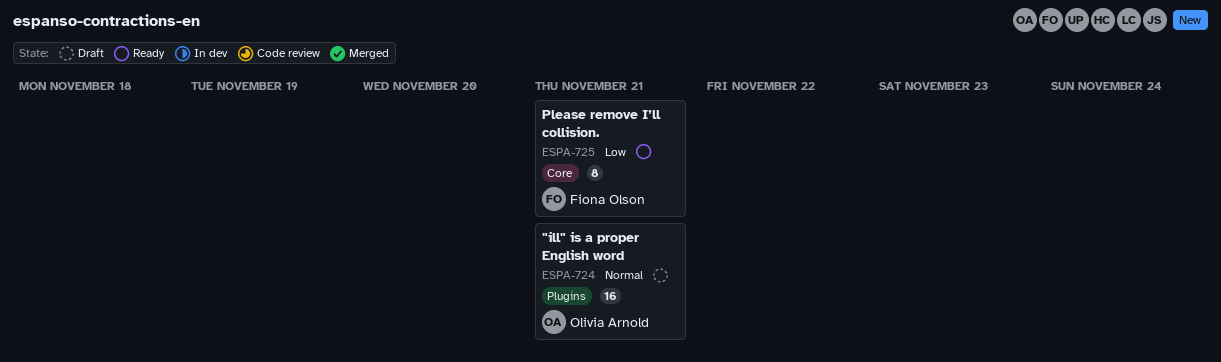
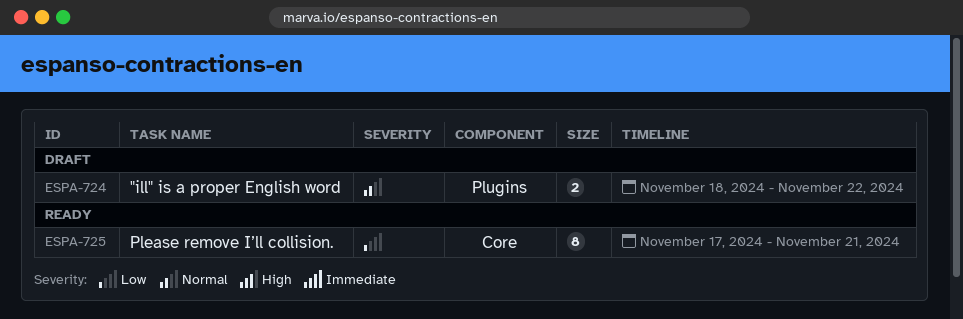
ESPA-724, estimate: 16 -> 2
ESPA-724, due: Nov 21 -> Nov 22

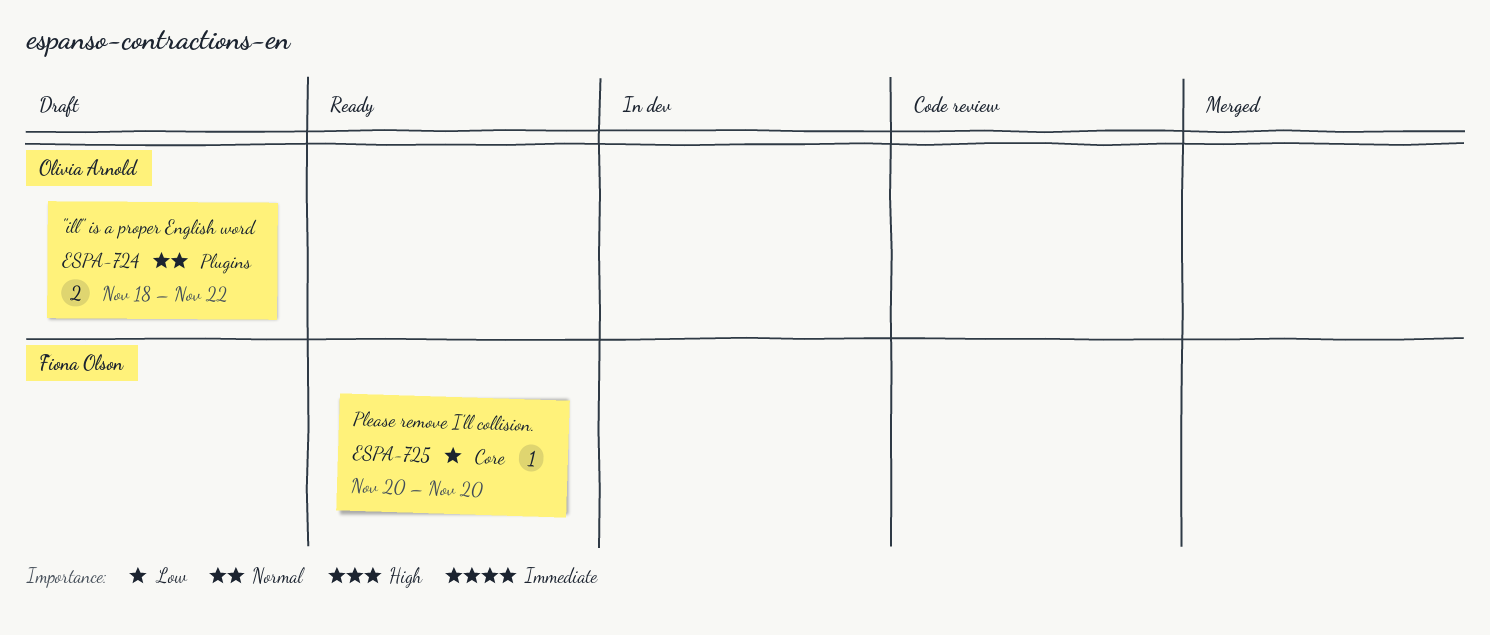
ESPA-725, estimate: 8 -> 1
ESPA-725, start: Nov 17 -> Nov 20
ESPA-725, due: Nov 21 -> Nov 20

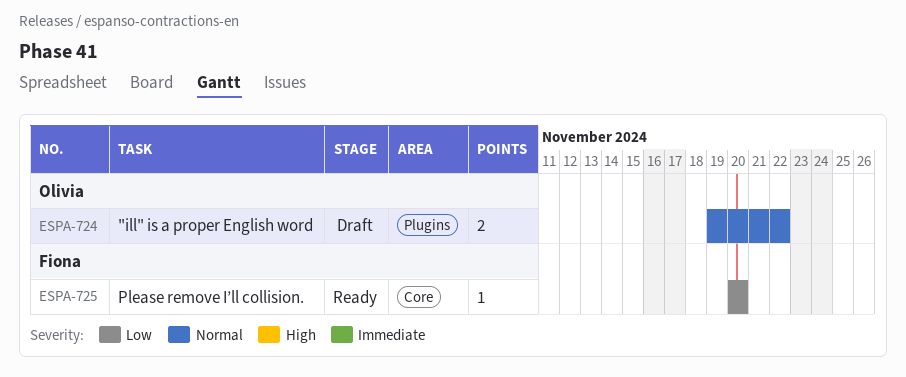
ESPA-724, start: Nov 18 -> Nov 19

